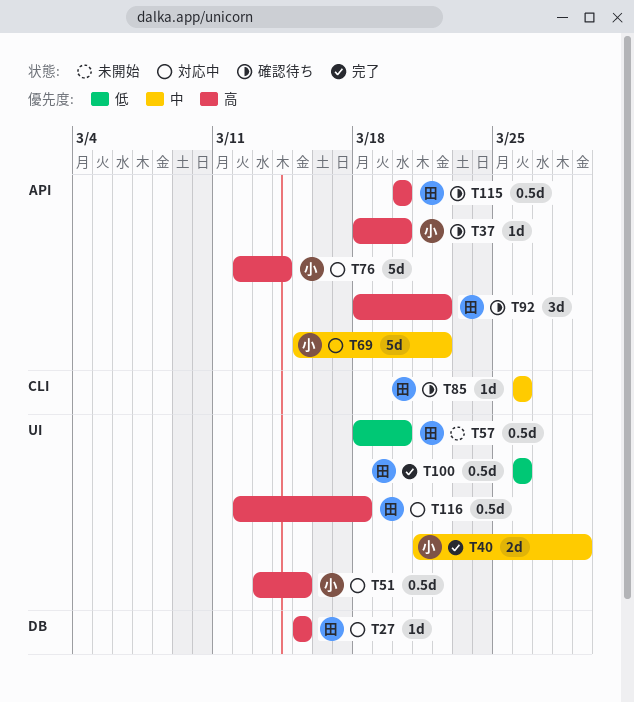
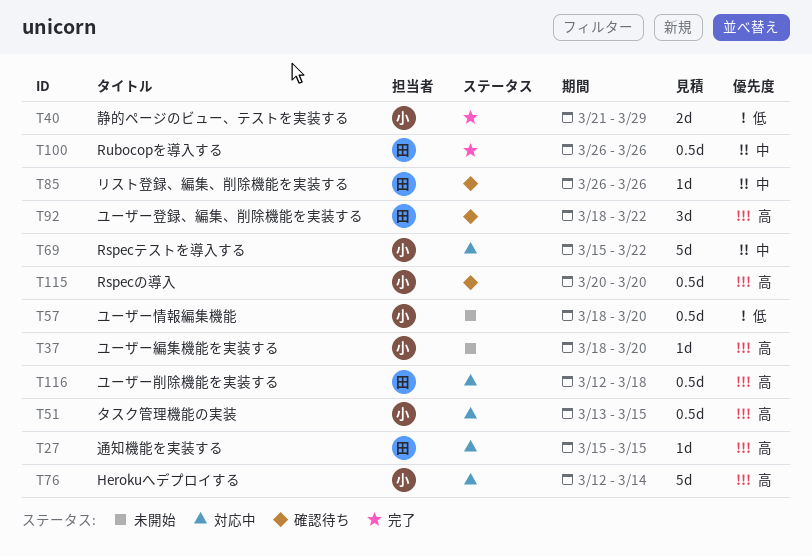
T37, status: 確認待ち -> 未開始
T40, priority: 中 -> 低
T57, owner: 田 -> 小
T100, priority: 低 -> 中
T115, owner: 田 -> 小

